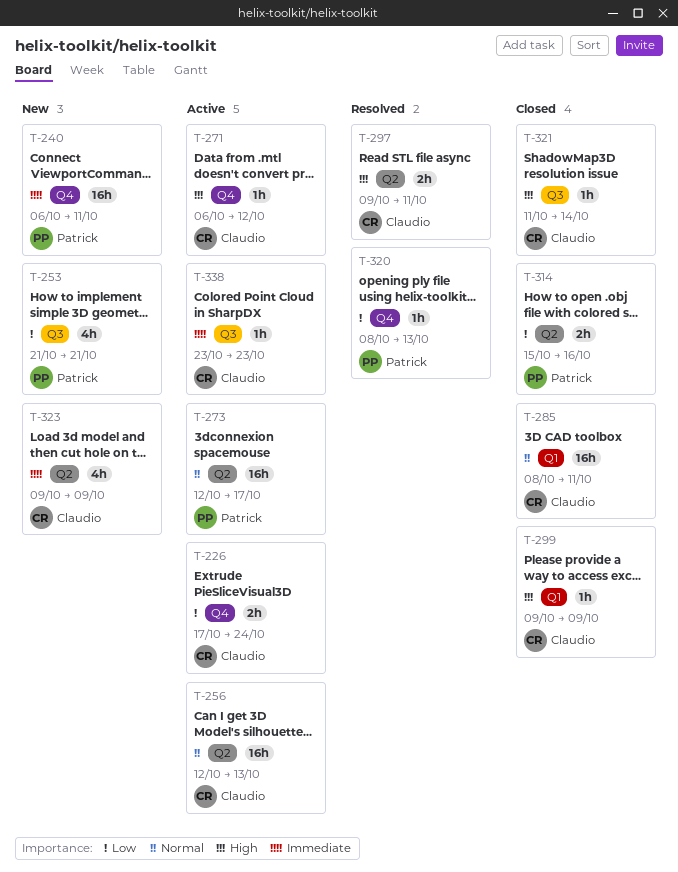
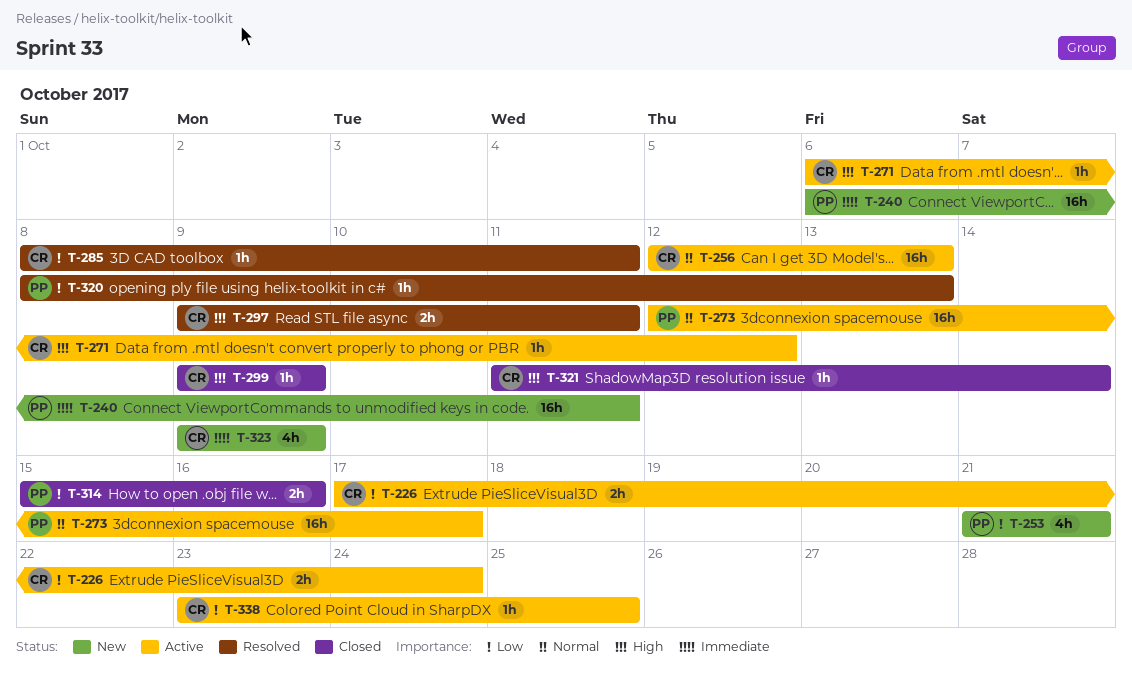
T-285, status: Closed -> Resolved
T-285, priority: Normal -> Low
T-285, estimate: 16h -> 1h
T-338, priority: Immediate -> Low
T-338, due: Oct 23 -> Oct 25

